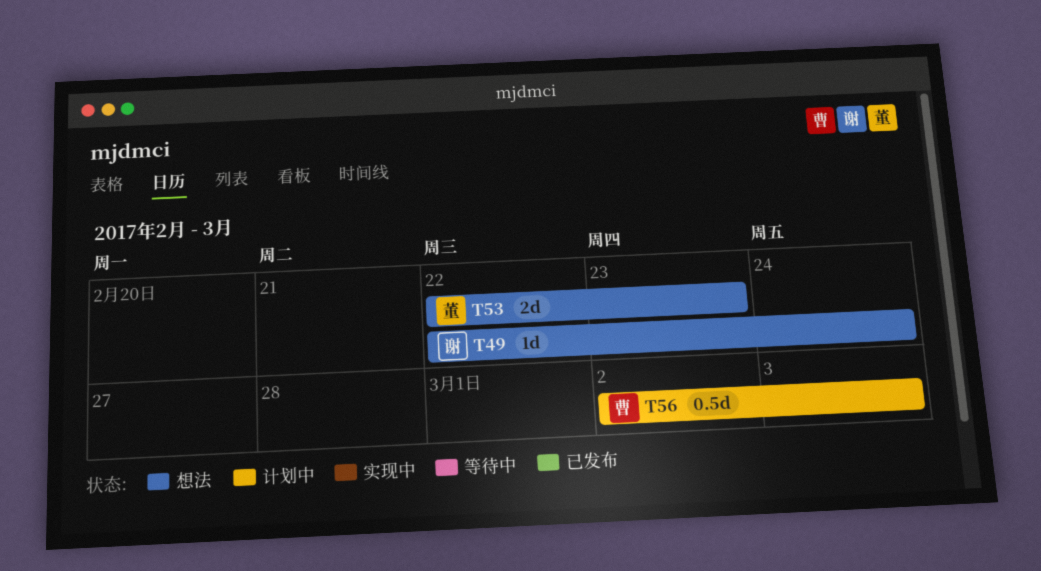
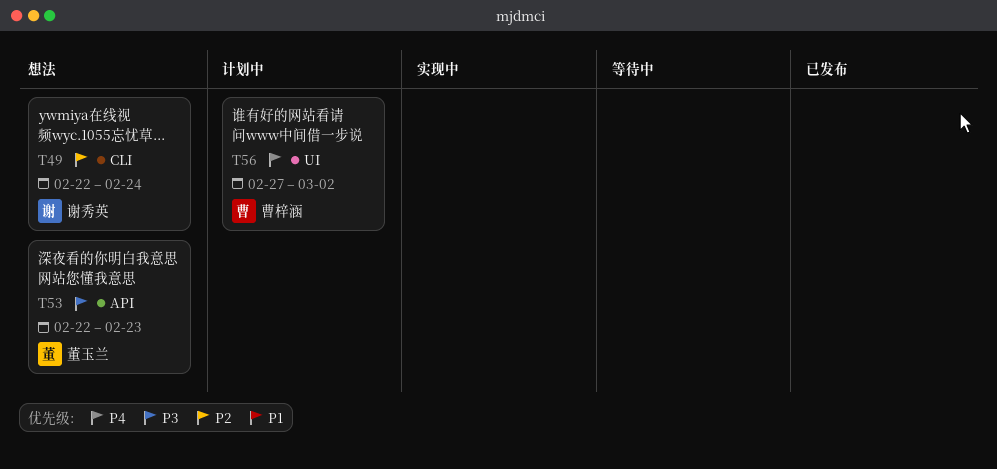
T56, start: Mar 2 -> Feb 27
T56, due: Mar 3 -> Mar 2

